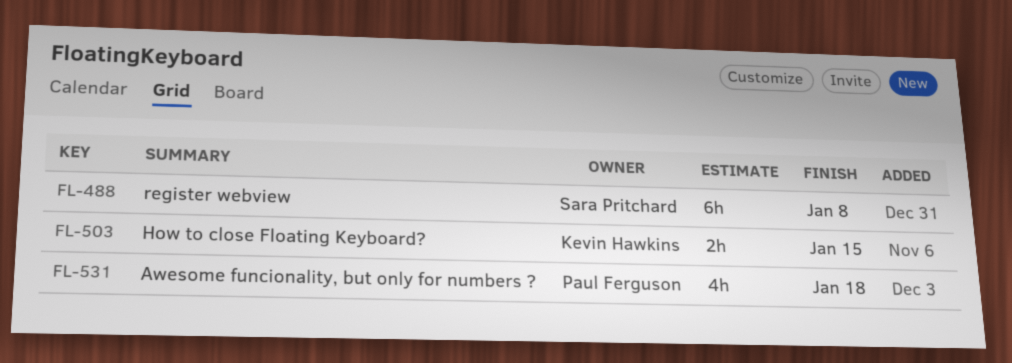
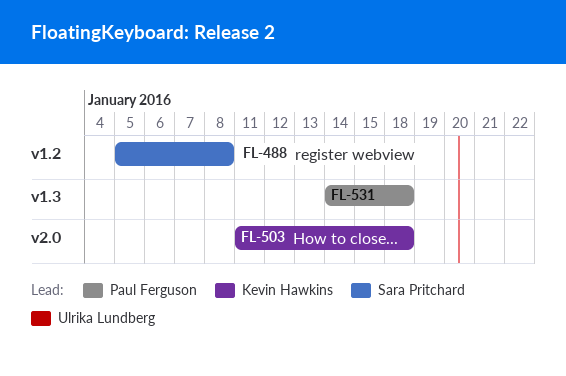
FL-503, due: Jan 15 -> Jan 18

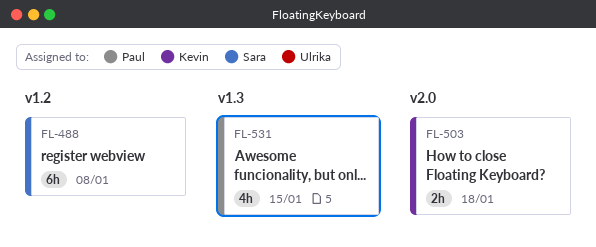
FL-531, due: Jan 18 -> Jan 15

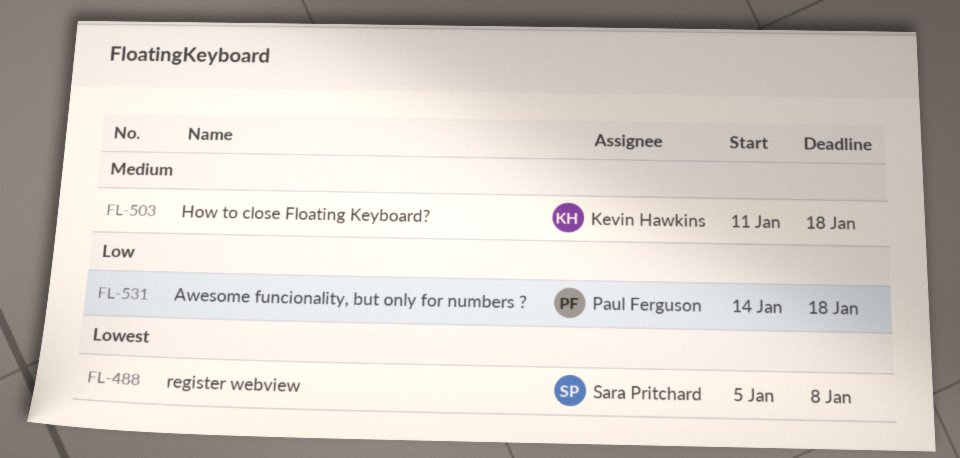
FL-531, due: Jan 15 -> Jan 18

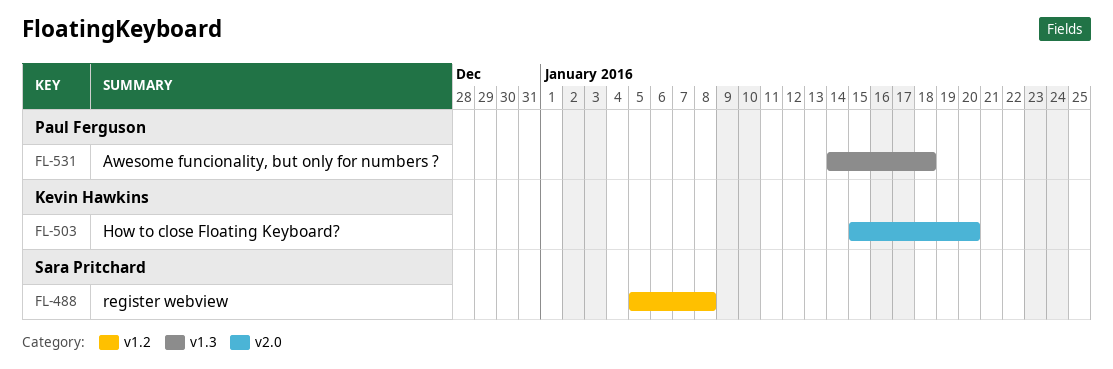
FL-503, start: Jan 11 -> Jan 15
FL-503, due: Jan 18 -> Jan 20

